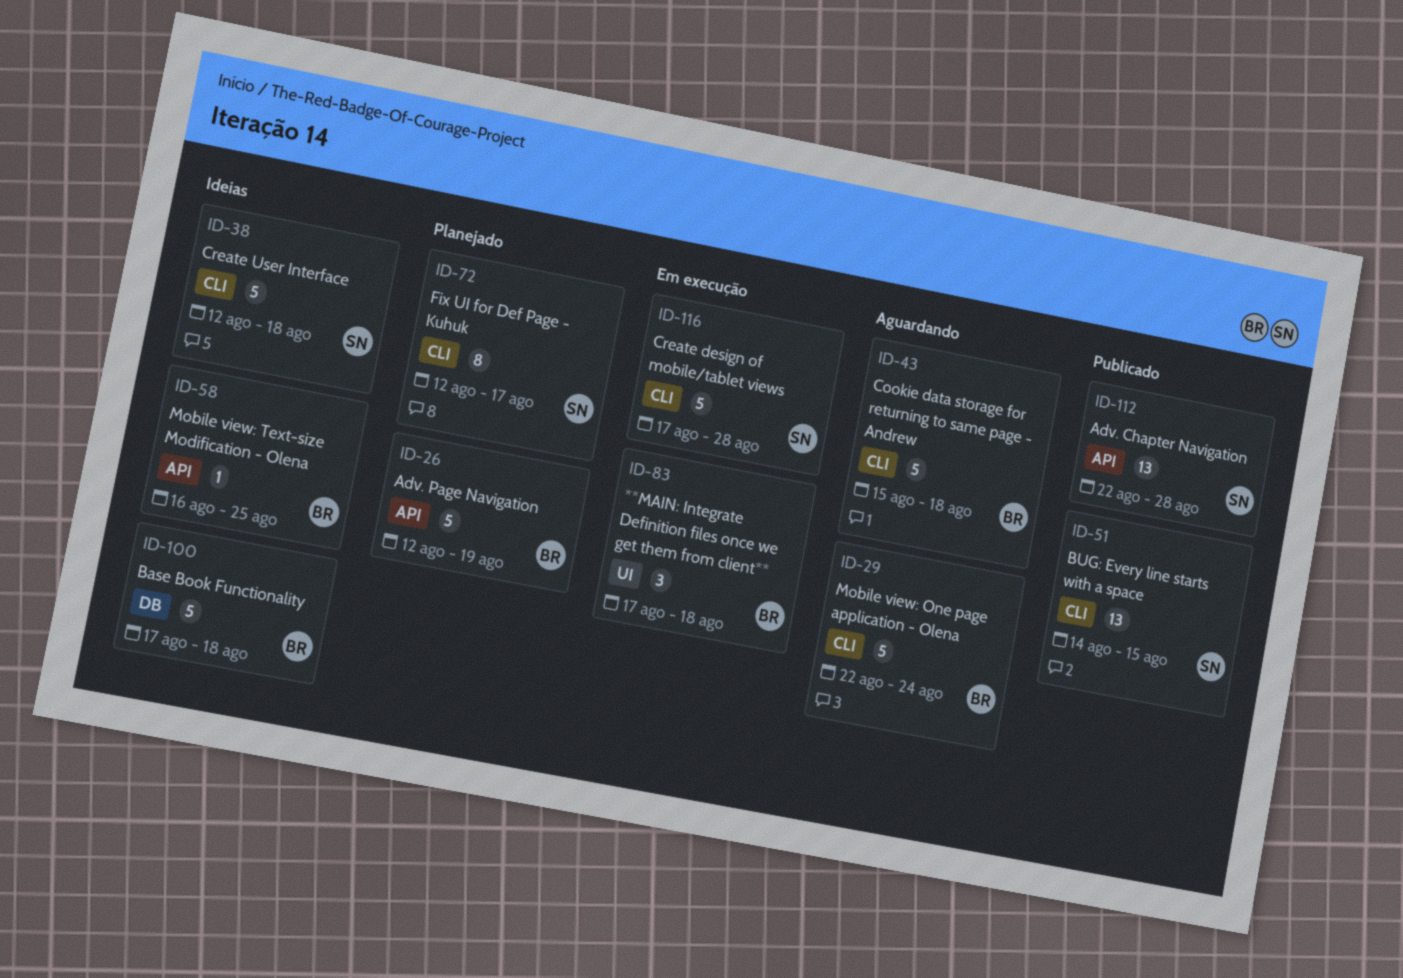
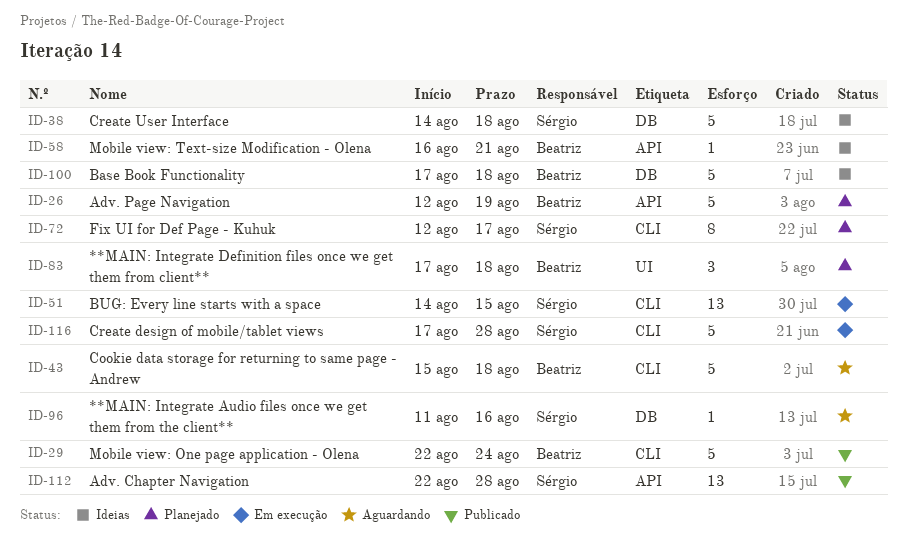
ID-29, status: Aguardando -> Publicado
ID-38, label: CLI -> DB
ID-38, start: Aug 12 -> Aug 14
ID-51, status: Publicado -> Em execução
ID-58, due: Aug 25 -> Aug 21
ID-83, status: Em execução -> Planejado
ID-96: none -> present

